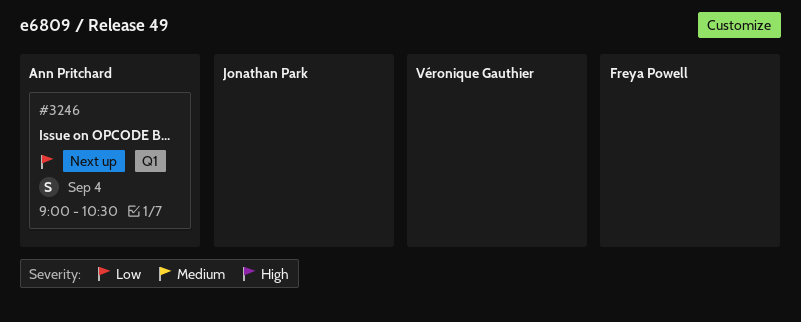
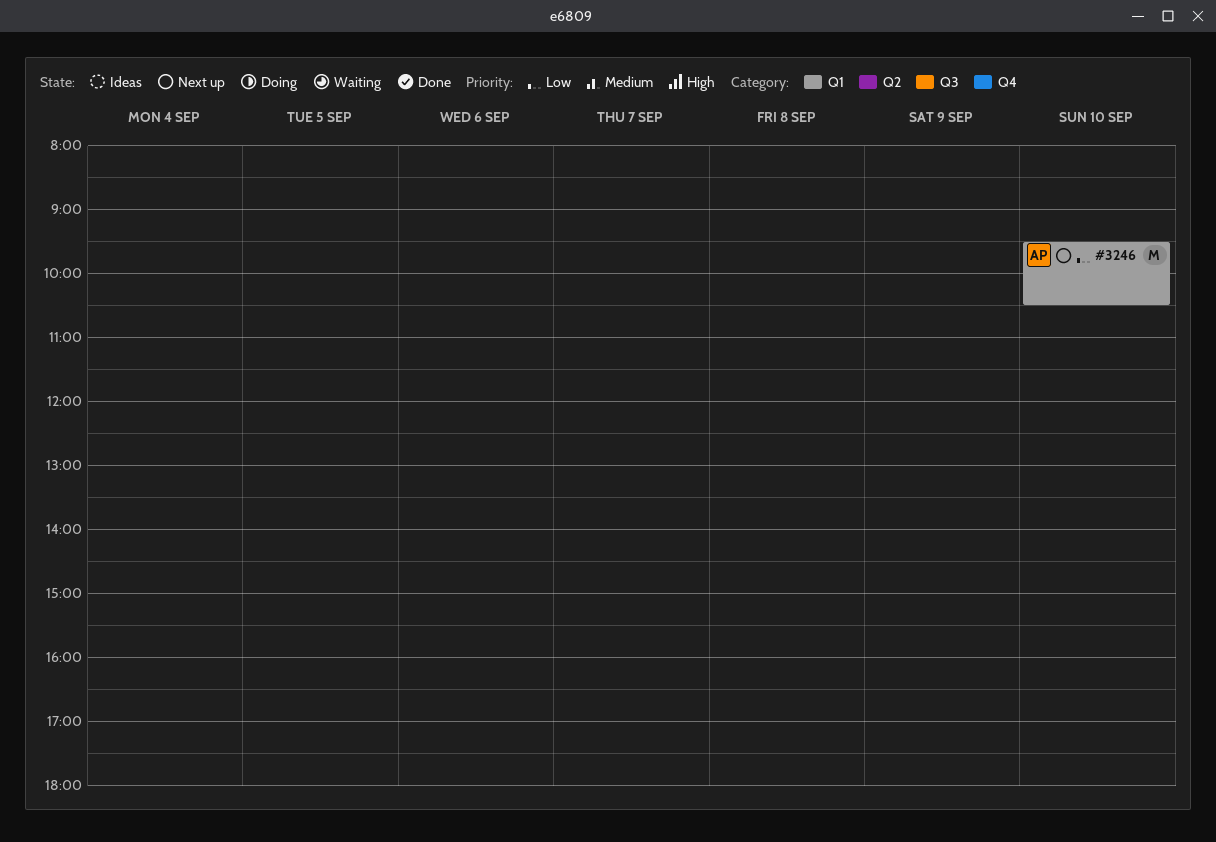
#3246, estimate: S -> M
#3246, day: Sep 4 -> Sep 10
#3246, begins: 09:00 -> 09:30

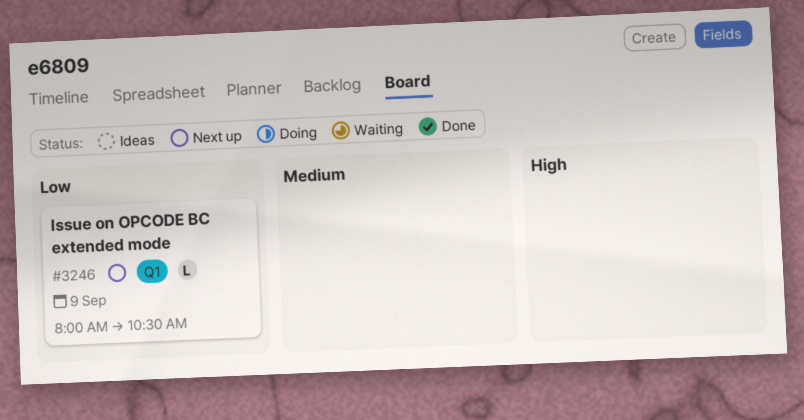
#3246, estimate: M -> L
#3246, day: Sep 10 -> Sep 9
#3246, begins: 09:30 -> 08:00

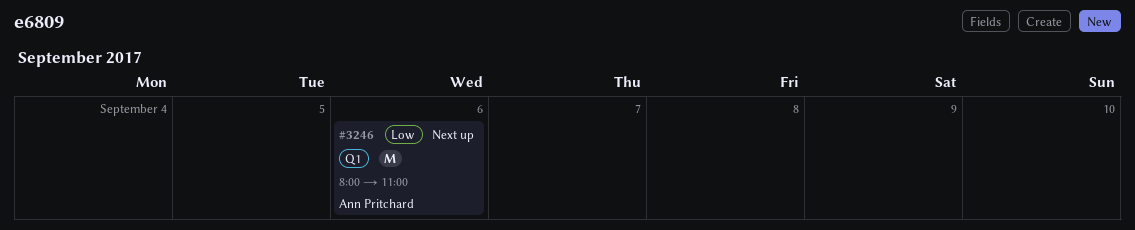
#3246, estimate: L -> M
#3246, day: Sep 9 -> Sep 6
#3246, ends: 10:30 -> 11:00

